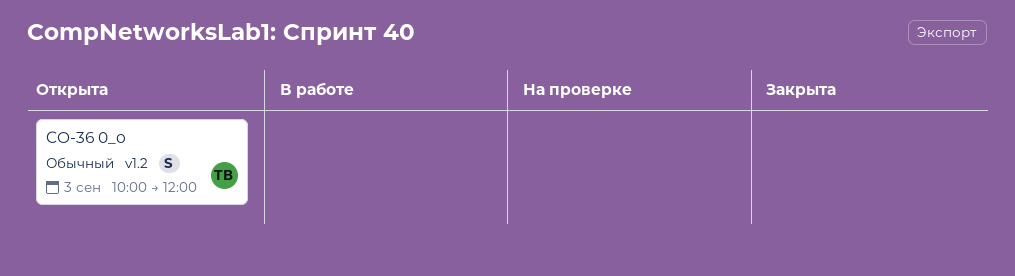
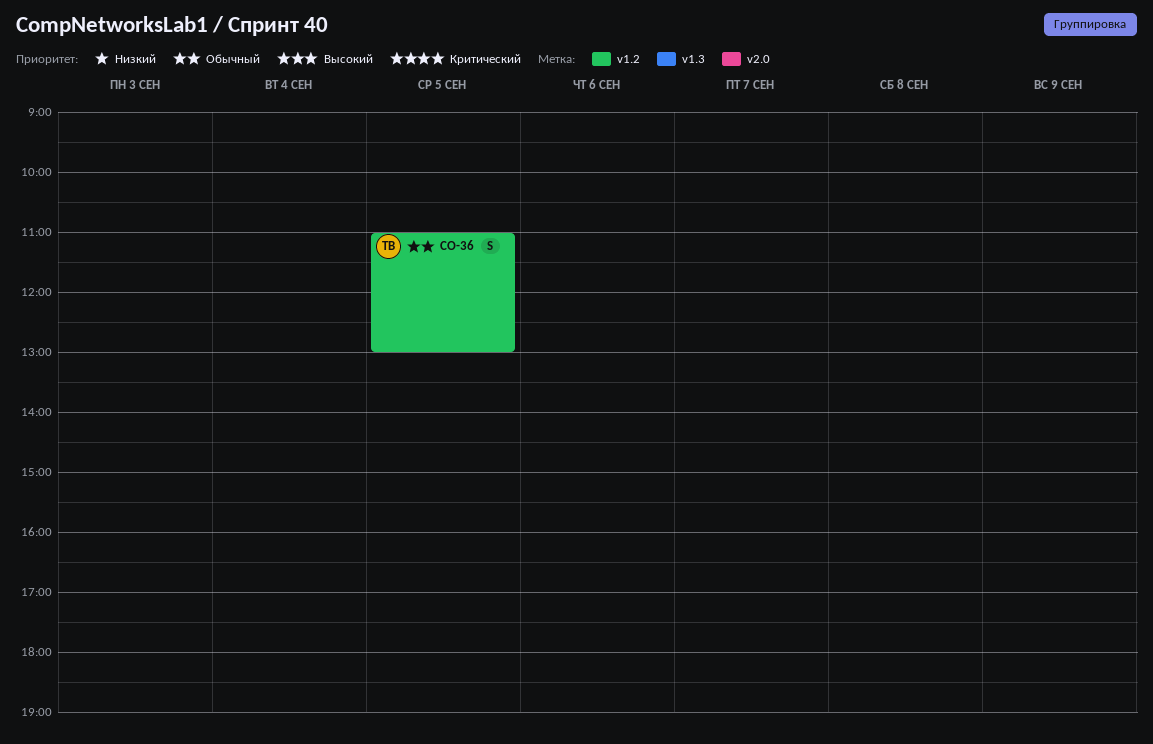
CO-36, day: Sep 3 -> Sep 5
CO-36, begins: 10:00 -> 11:00
CO-36, ends: 12:00 -> 13:00

